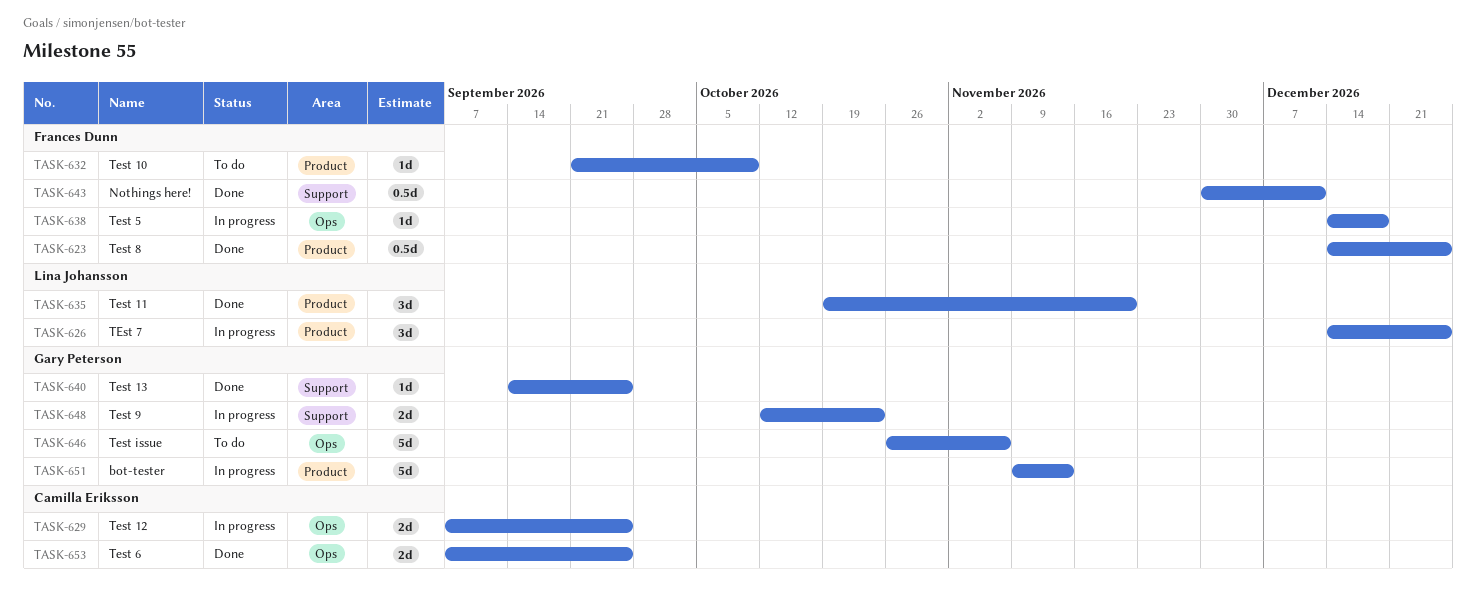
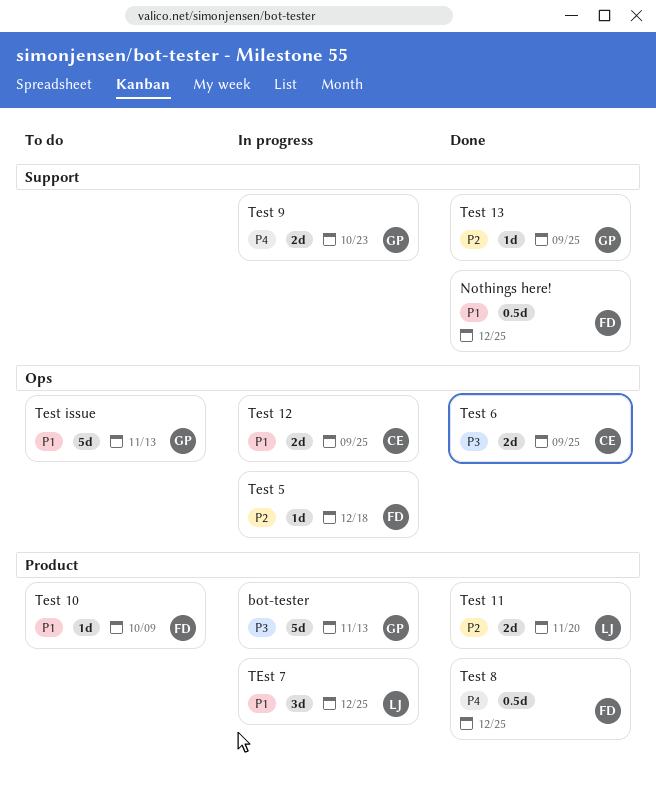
Nothings here!, due: Dec 11 -> Dec 25
Test 11, estimate: 3d -> 2d
Test issue, due: Nov 6 -> Nov 13

